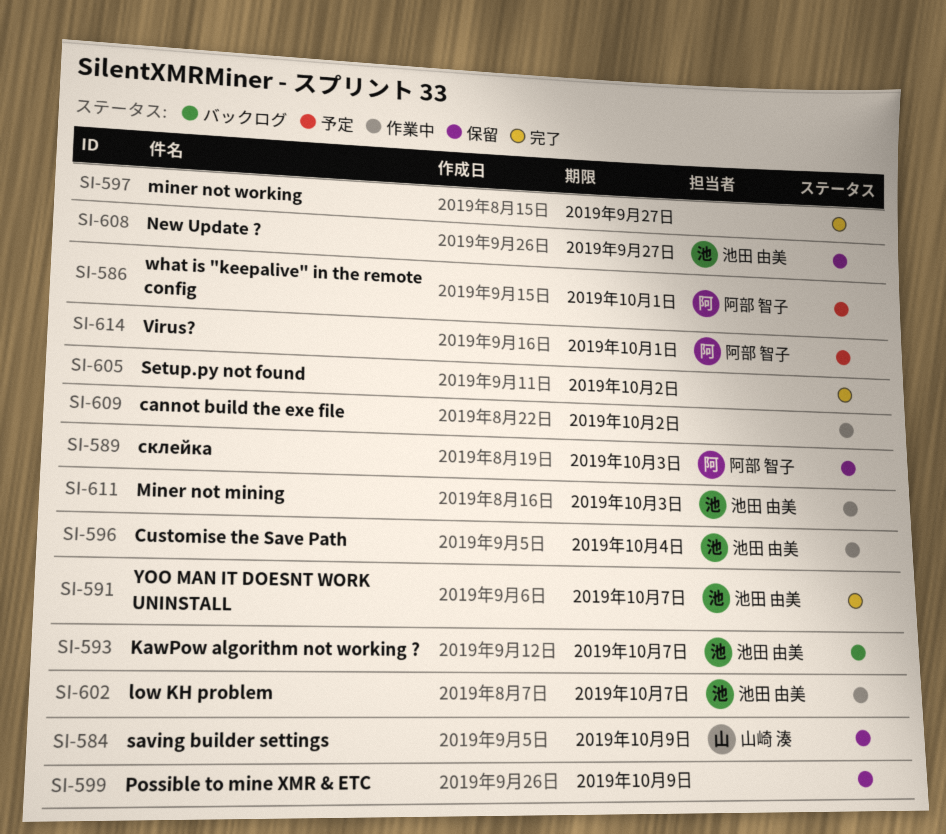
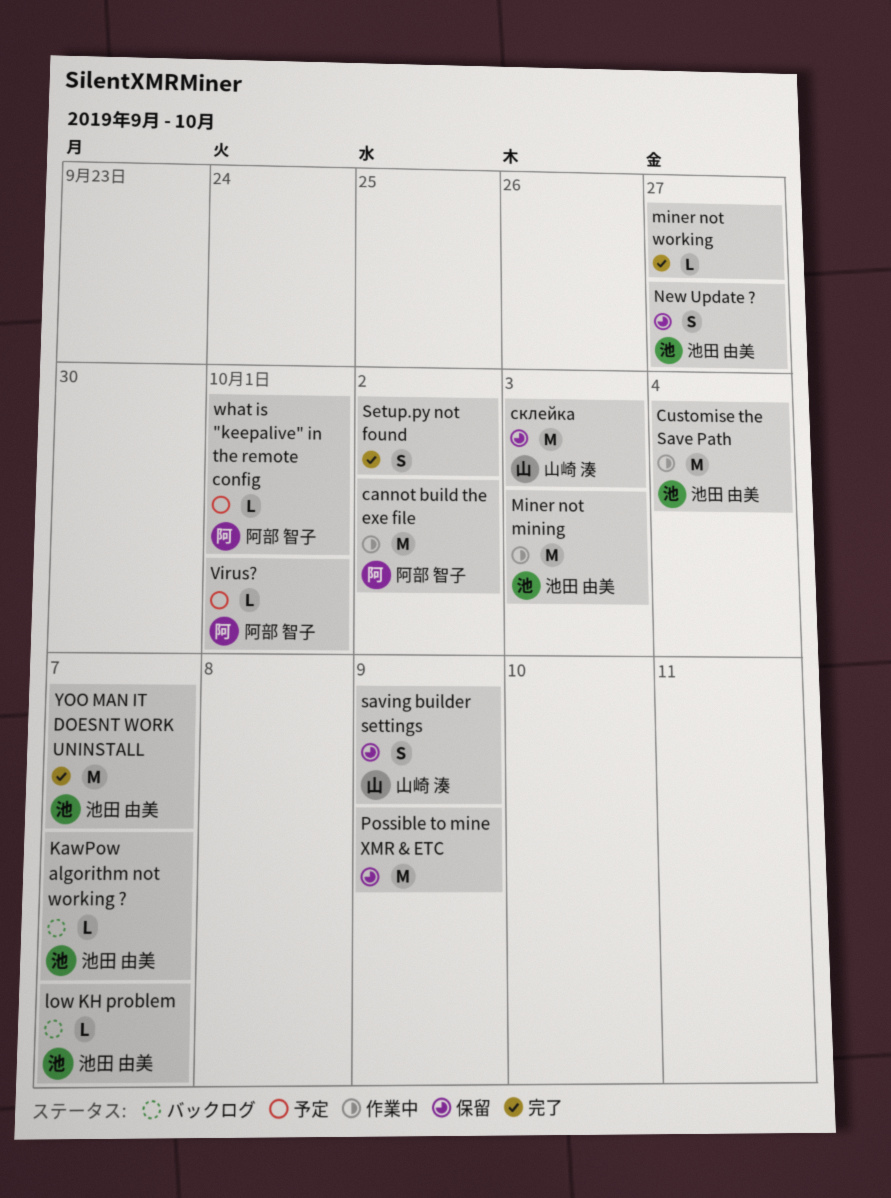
cannot build the exe file, owner: none -> 阿部 智子
low KH problem, status: 作業中 -> バックログ
склейка, owner: 阿部 智子 -> 山崎 湊

